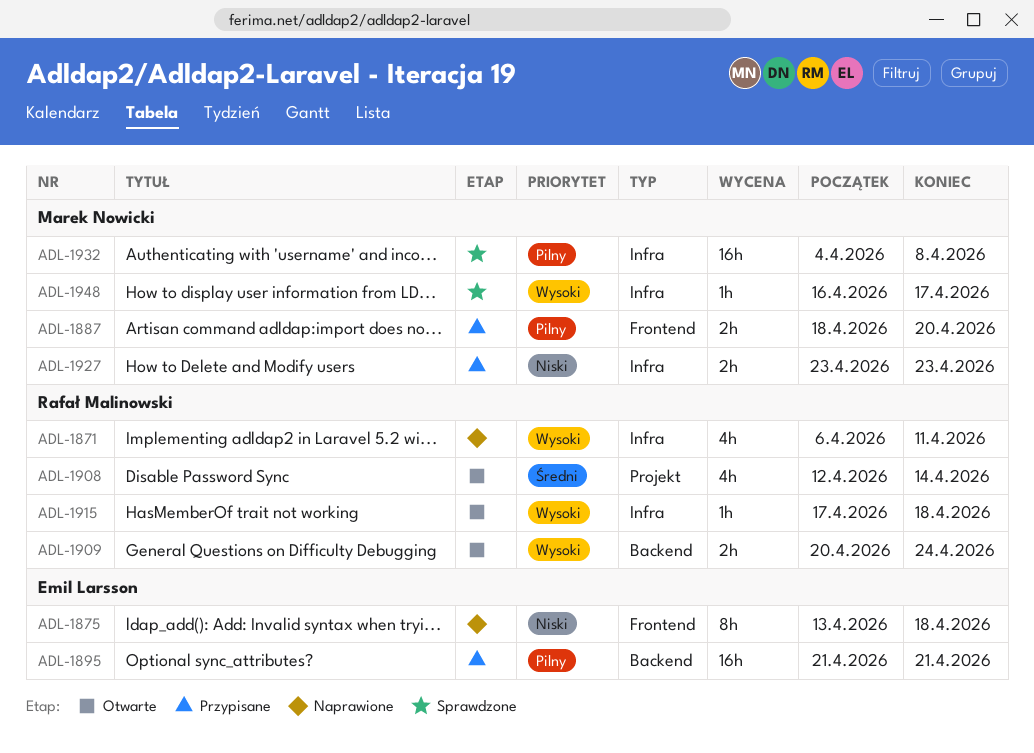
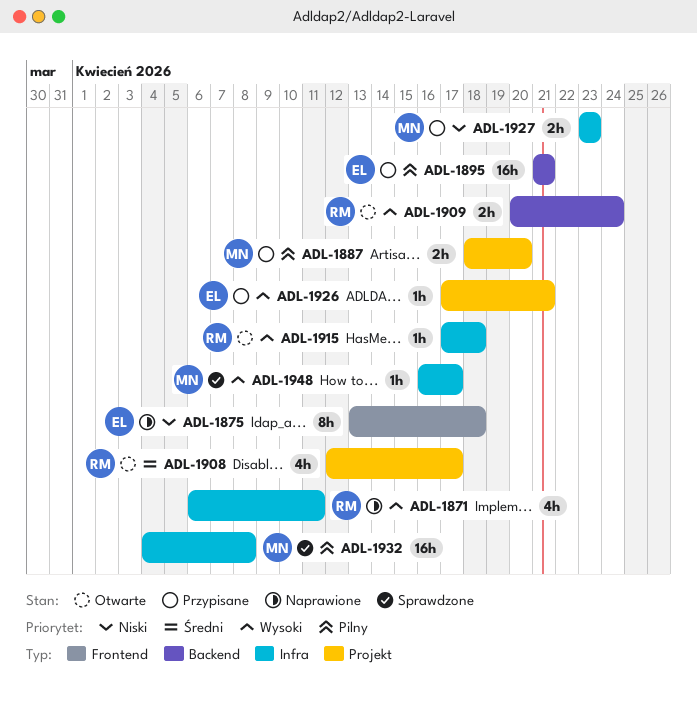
ADL-1887, label: Frontend -> Projekt
ADL-1908, due: Apr 14 -> Apr 17
ADL-1926: none -> present

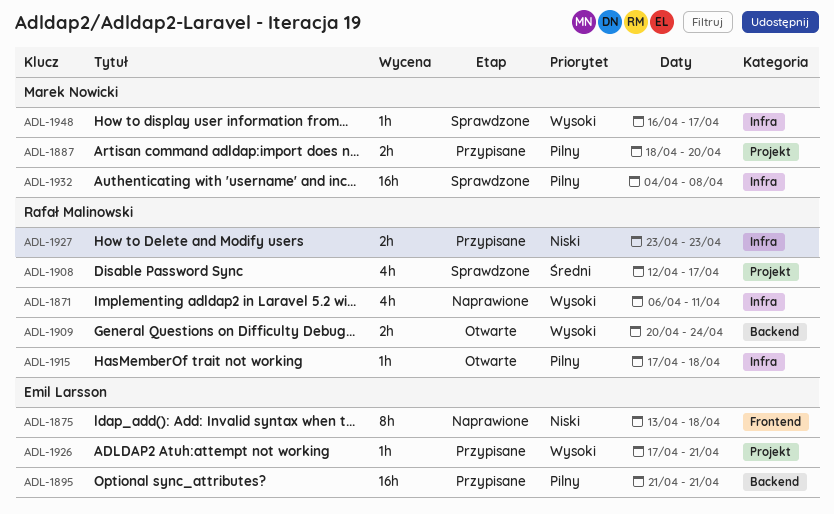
ADL-1908, status: Otwarte -> Sprawdzone
ADL-1915, priority: Wysoki -> Pilny
ADL-1927, owner: Marek Nowicki -> Rafał Malinowski

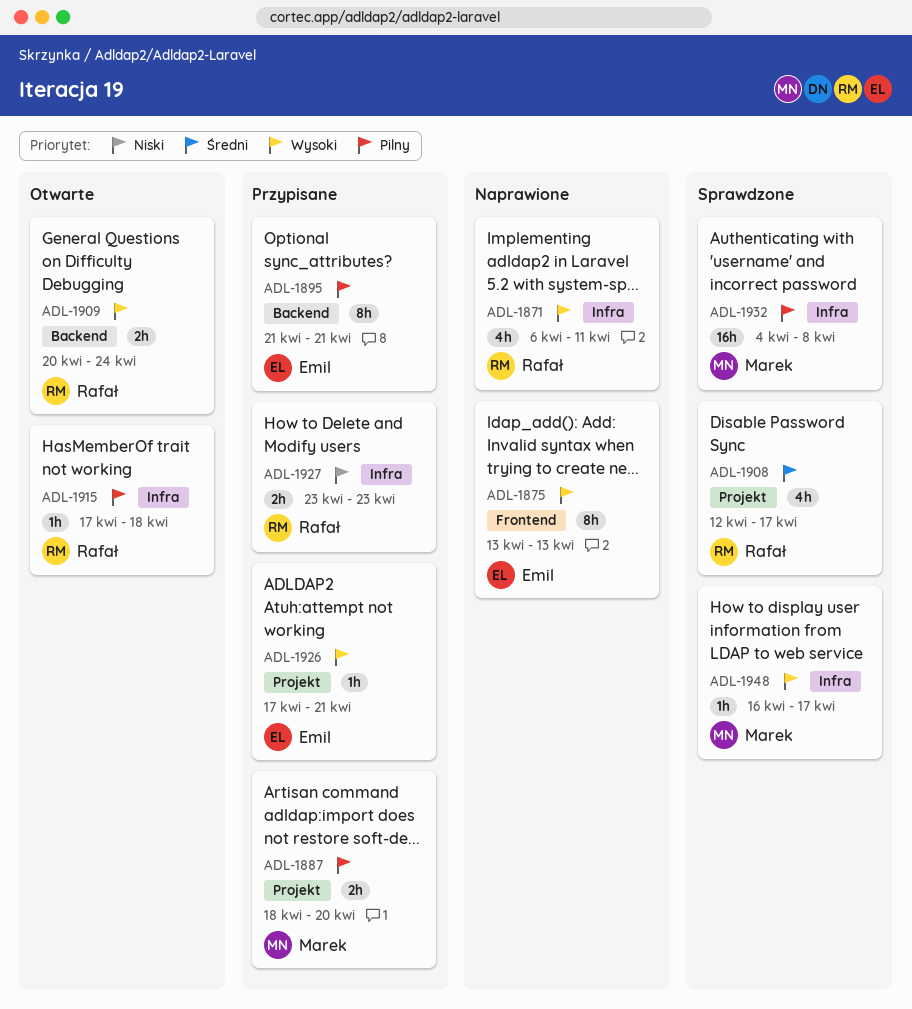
ADL-1875, priority: Niski -> Wysoki
ADL-1875, due: Apr 18 -> Apr 13
ADL-1895, estimate: 16h -> 8h

